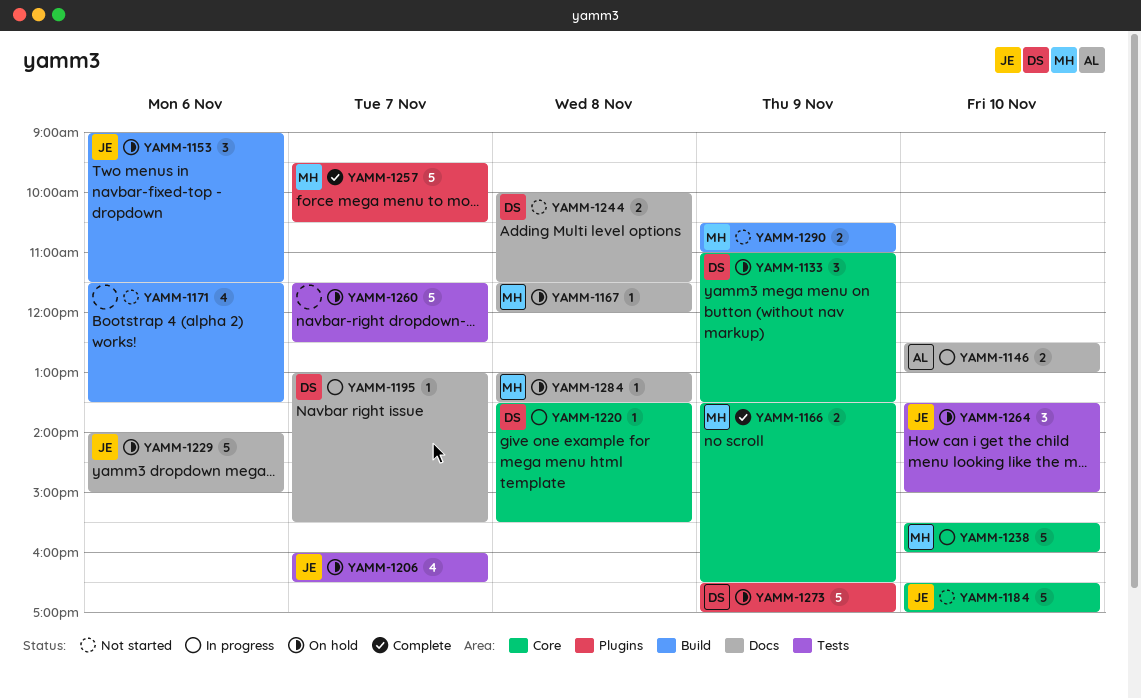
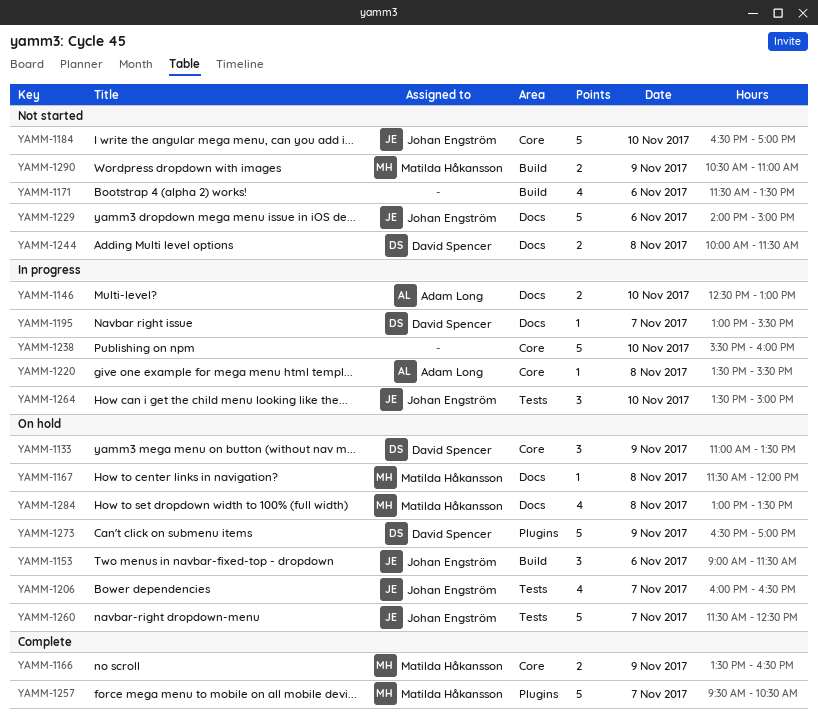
YAMM-1220, owner: David Spencer -> Adam Long
YAMM-1229, status: On hold -> Not started
YAMM-1238, owner: Matilda Håkansson -> none
YAMM-1260, owner: none -> Johan Engström
YAMM-1264, status: On hold -> In progress
YAMM-1284, estimate: 1 -> 4

